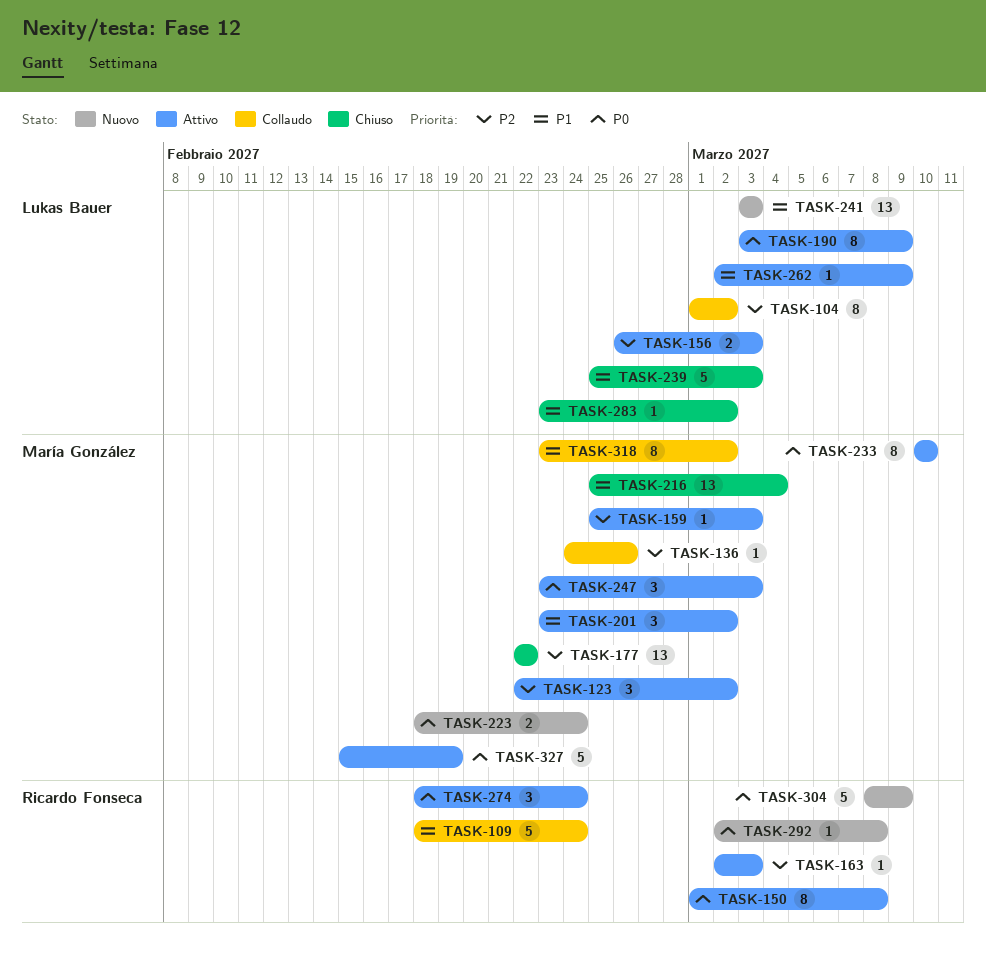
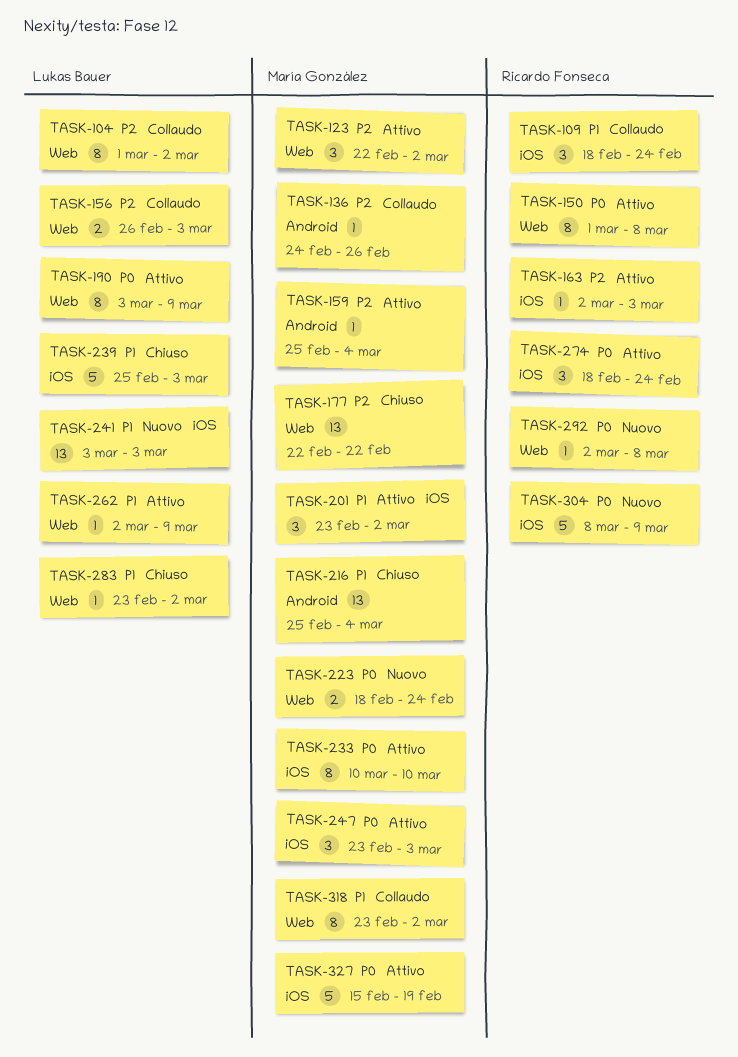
TASK-109, estimate: 5 -> 3
TASK-156, status: Attivo -> Collaudo
TASK-159, due: Mar 3 -> Mar 4

